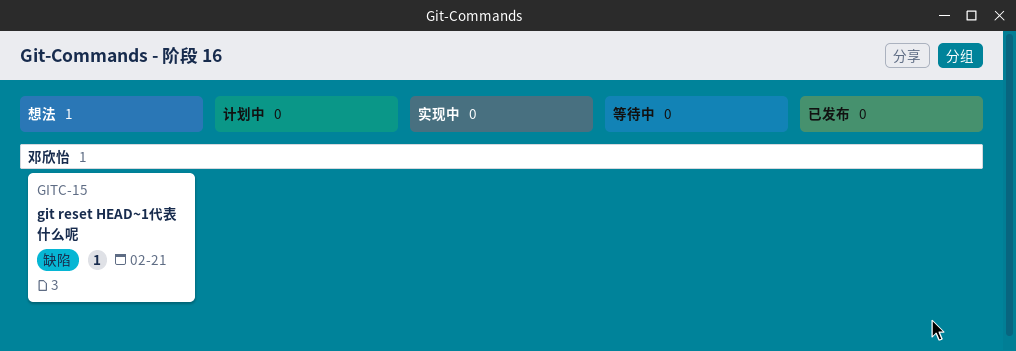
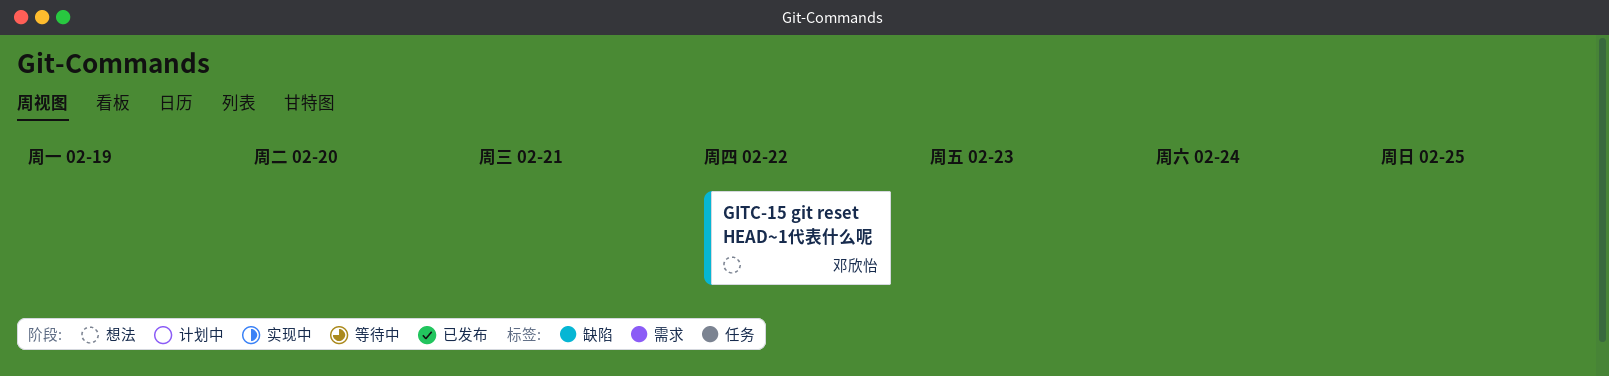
GITC-15, due: Feb 21 -> Feb 22

